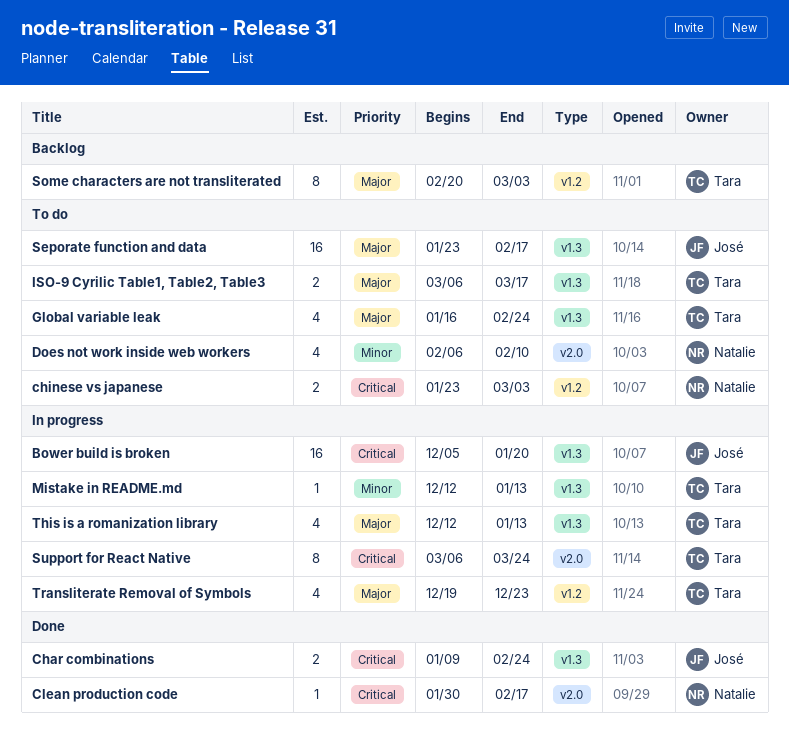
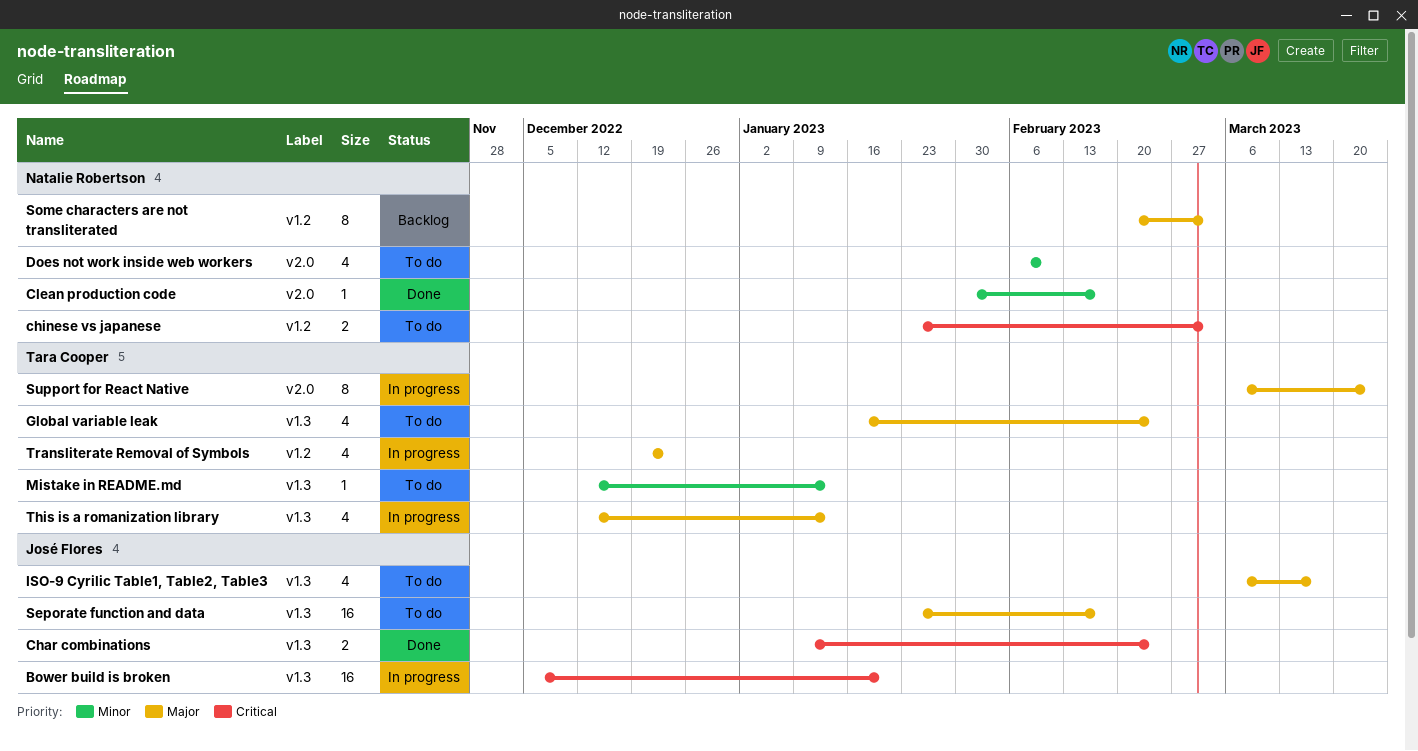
Clean production code, priority: Critical -> Minor
ISO-9 Cyrilic Table1, Table2, Table3, owner: Tara Cooper -> José Flores
ISO-9 Cyrilic Table1, Table2, Table3, estimate: 2 -> 4
Mistake in README.md, status: In progress -> To do
Some characters are not transliterated, owner: Tara Cooper -> Natalie Robertson
Support for React Native, priority: Critical -> Major

